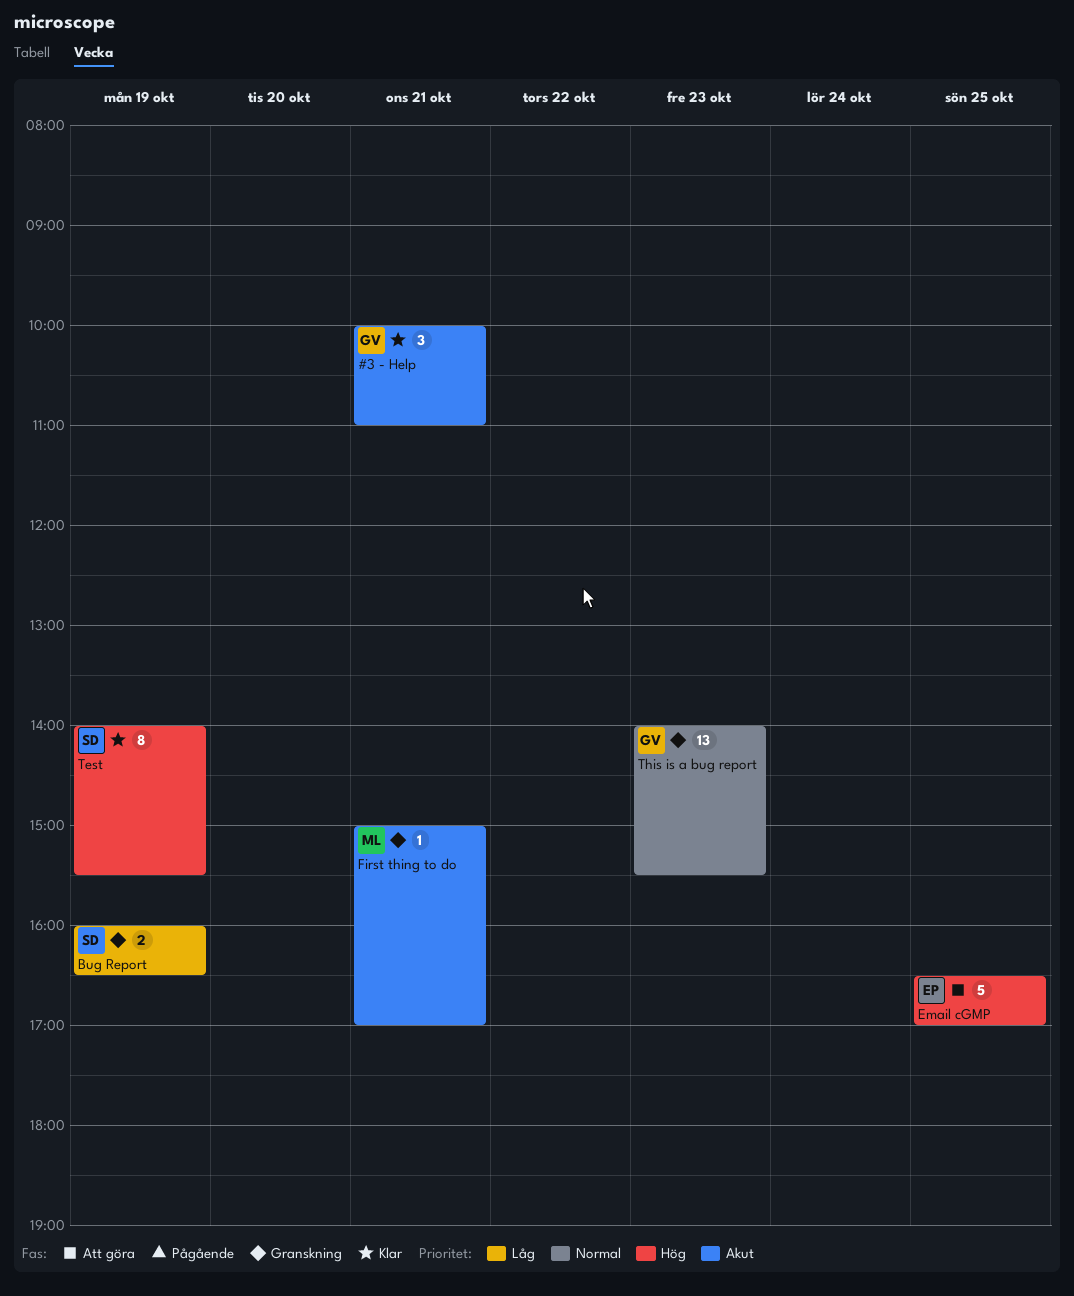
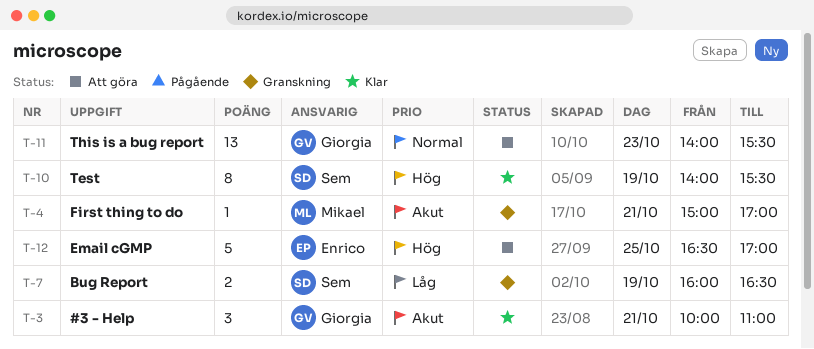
This is a bug report, status: Granskning -> Att göra

